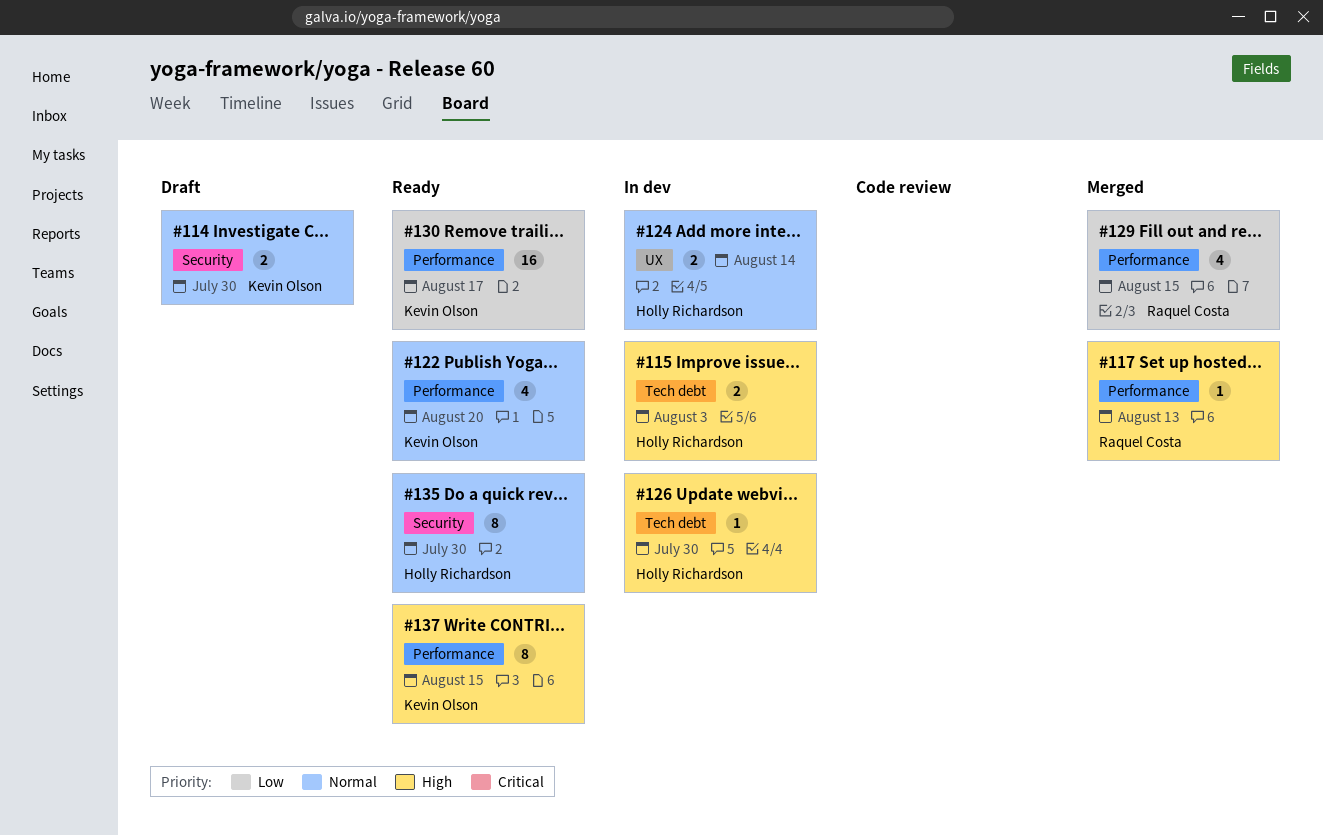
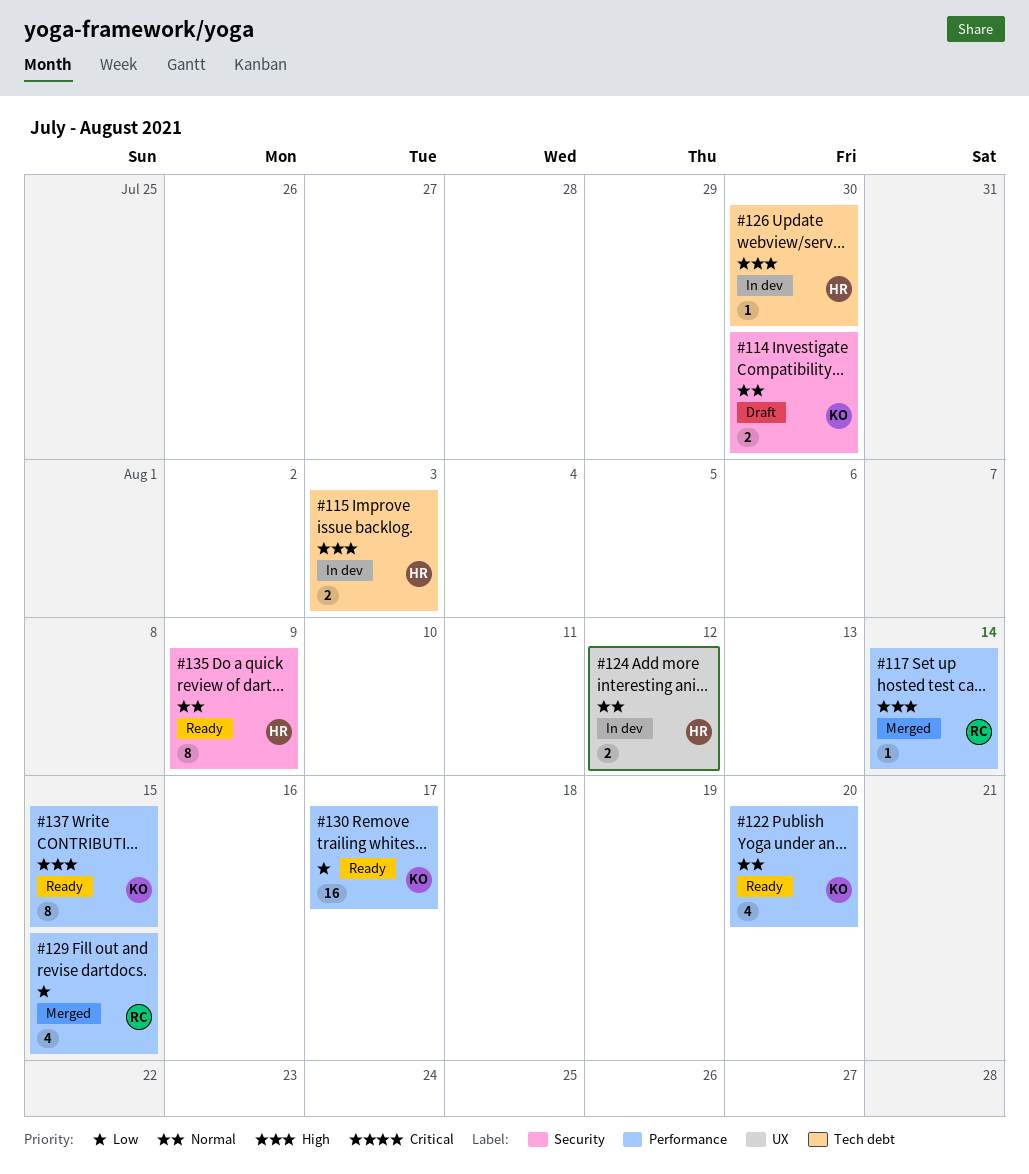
#117, due: Aug 13 -> Aug 14
#124, due: Aug 14 -> Aug 12
#135, due: Jul 30 -> Aug 9

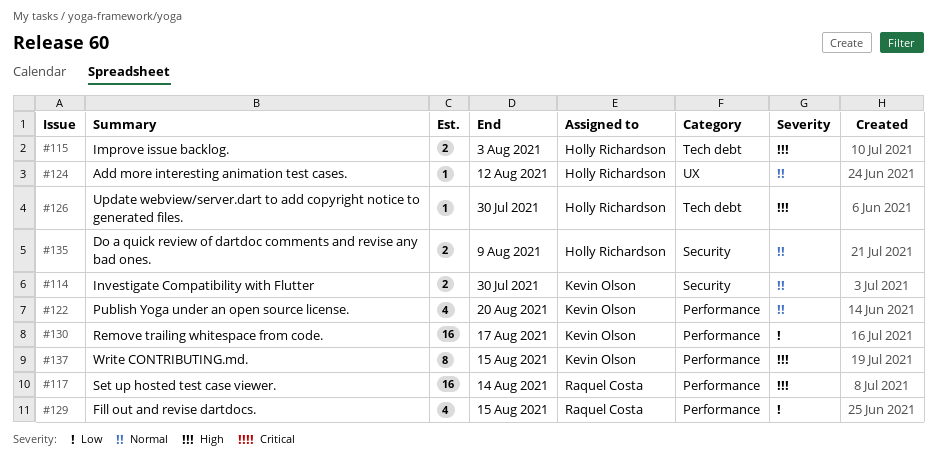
#117, estimate: 1 -> 16
#124, estimate: 2 -> 1
#135, estimate: 8 -> 2

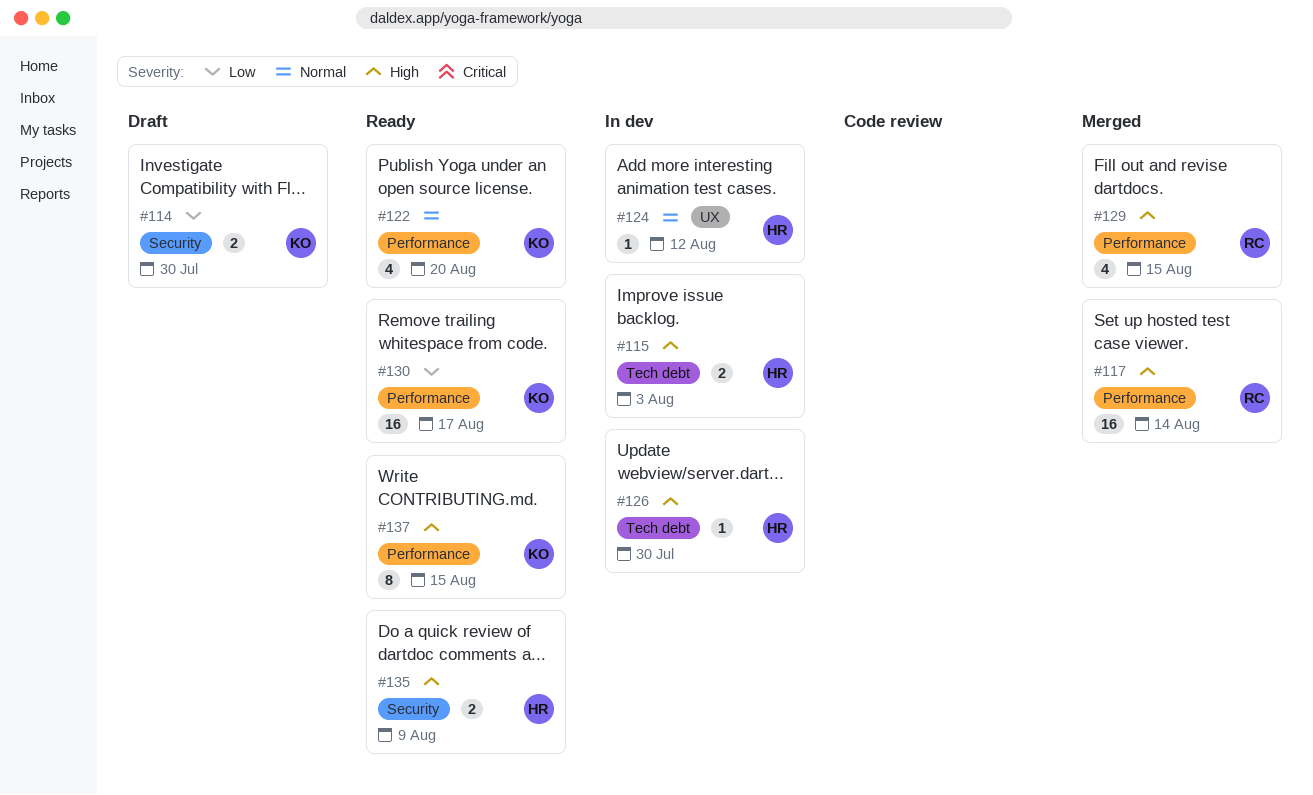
#114, priority: Normal -> Low
#129, priority: Low -> High
#135, priority: Normal -> High

